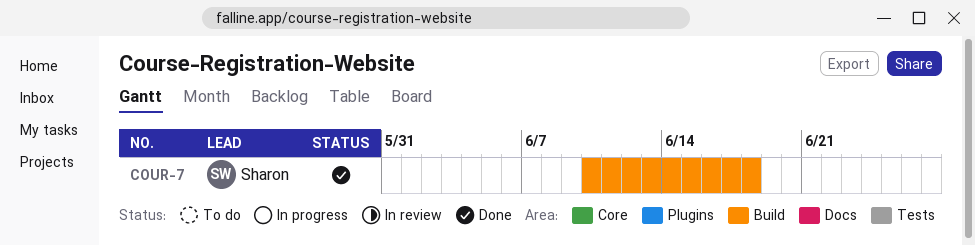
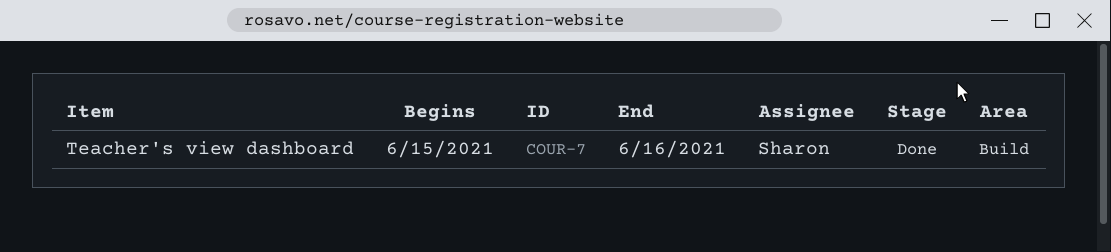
COUR-7, start: Jun 10 -> Jun 15
COUR-7, due: Jun 18 -> Jun 16

